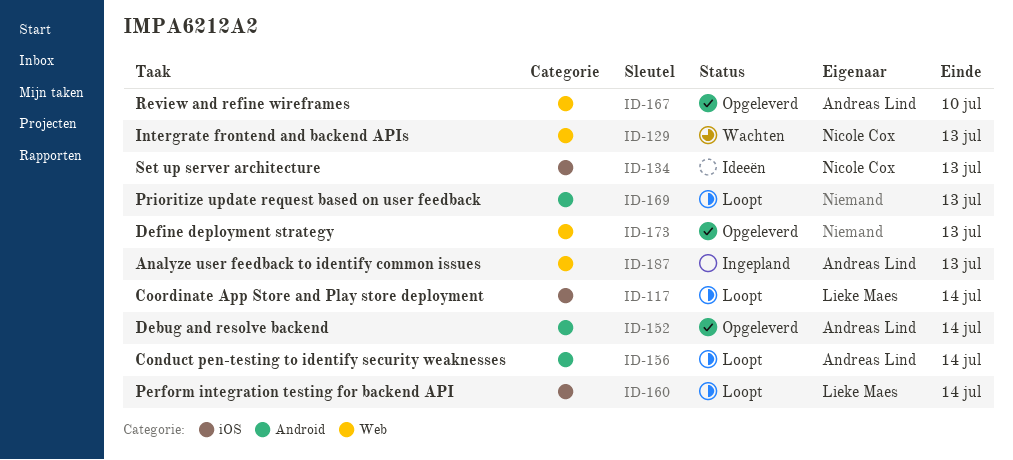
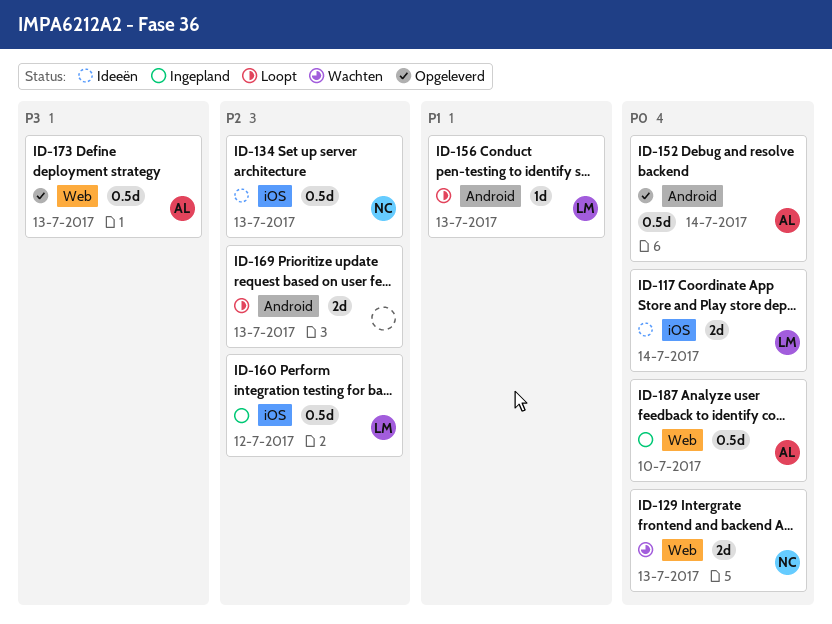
ID-117, status: Loopt -> Ideeën
ID-156, owner: Andreas Lind -> Lieke Maes
ID-156, due: Jul 14 -> Jul 13
ID-160, status: Loopt -> Ingepland
ID-160, due: Jul 14 -> Jul 12
ID-167: present -> none
ID-173, owner: none -> Andreas Lind
ID-187, due: Jul 13 -> Jul 10

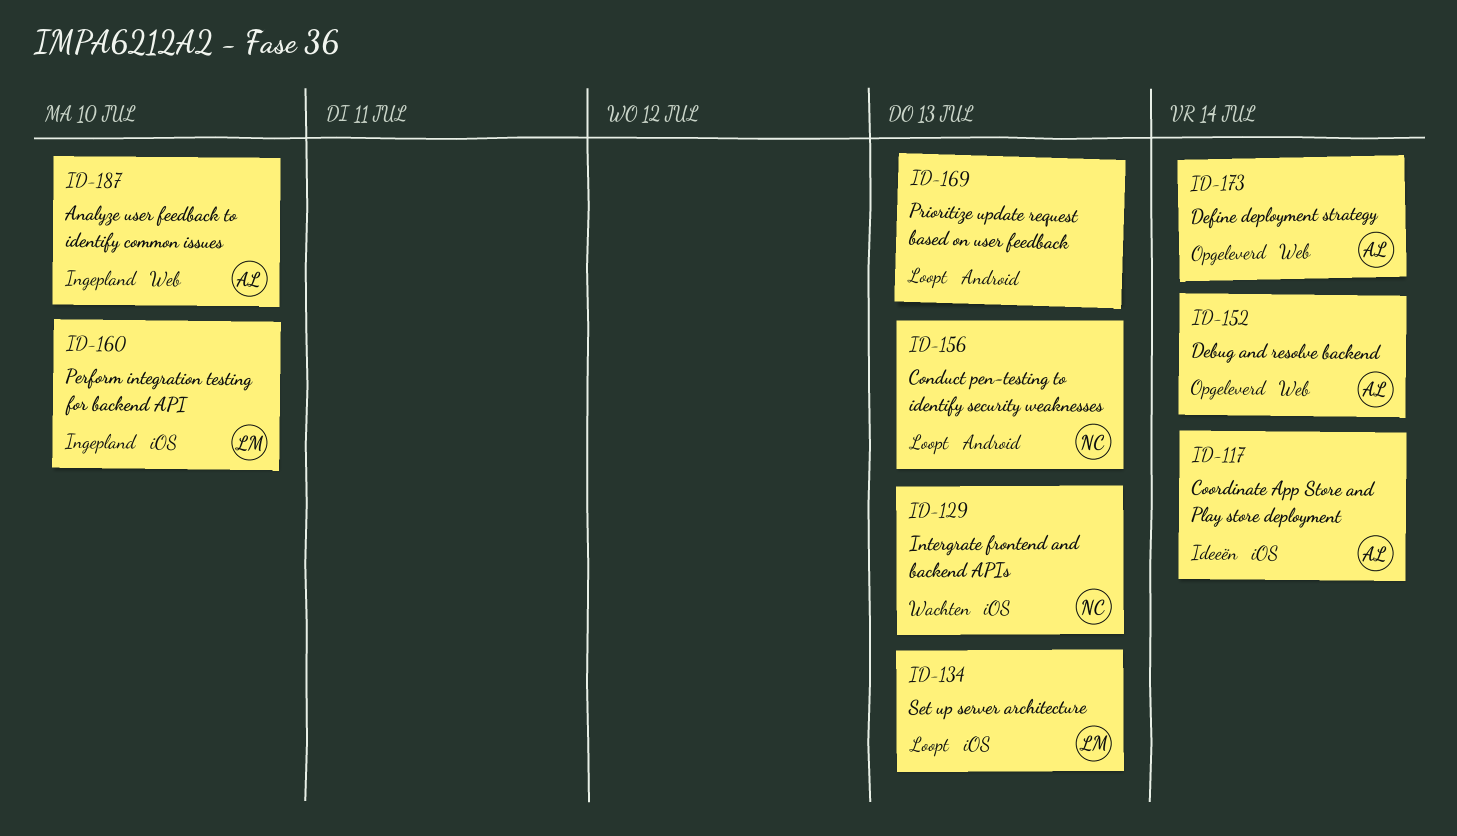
ID-117, owner: LM -> AL
ID-129, label: Web -> iOS
ID-134, status: Ideeën -> Loopt
ID-134, owner: NC -> LM
ID-152, label: Android -> Web
ID-156, owner: LM -> NC
ID-160, due: Jul 12 -> Jul 10
ID-173, due: Jul 13 -> Jul 14

